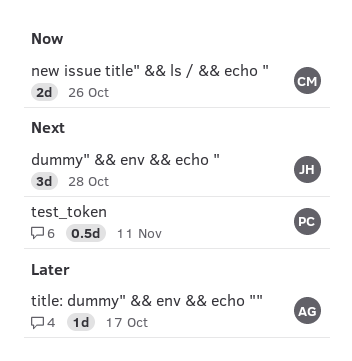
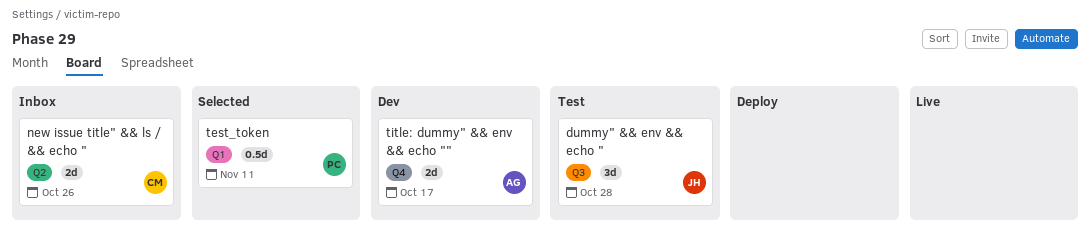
title: dummy" && env && echo "", estimate: 1d -> 2d

